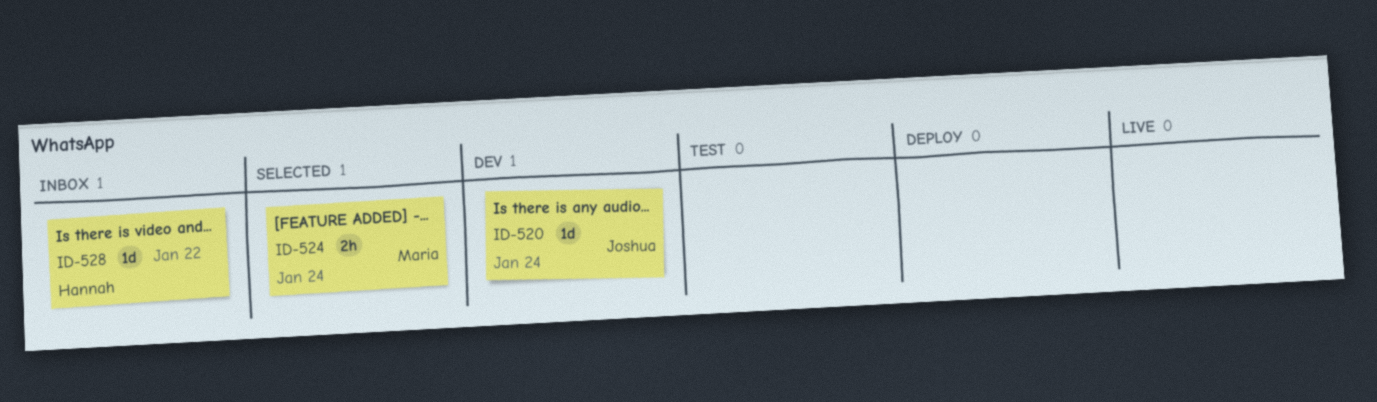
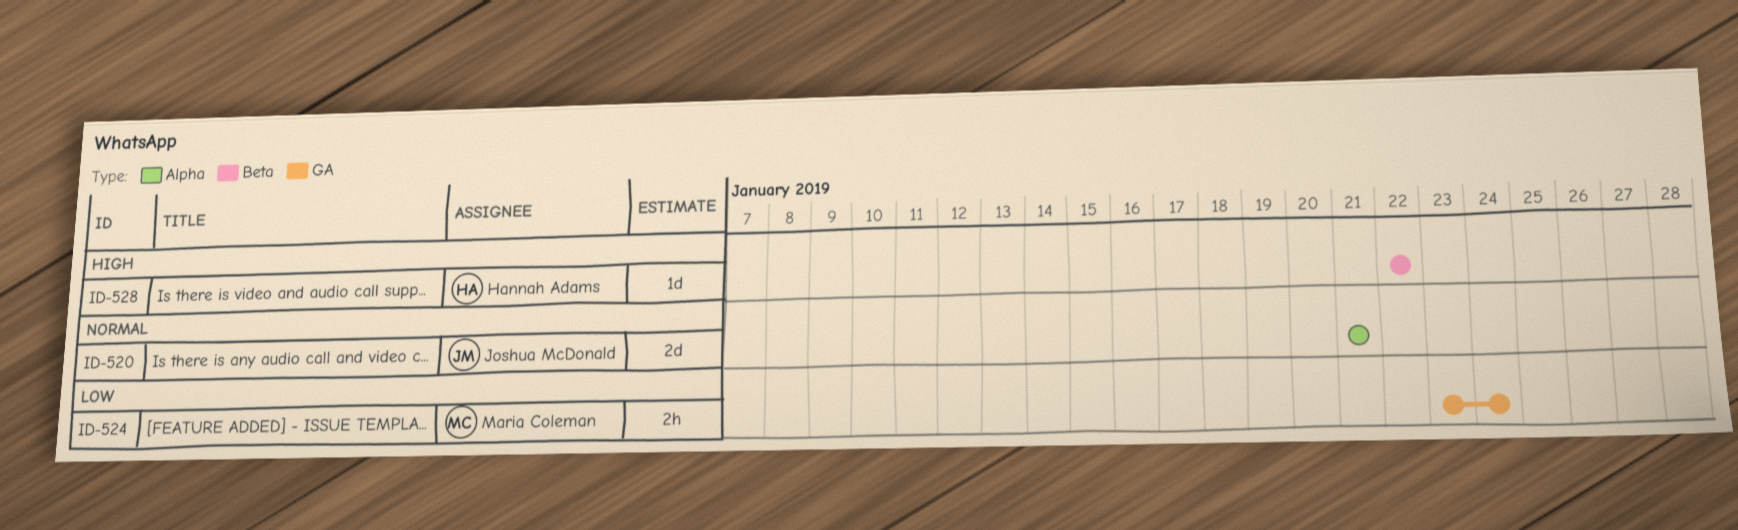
ID-520, estimate: 1d -> 2d
ID-520, due: Jan 24 -> Jan 21

